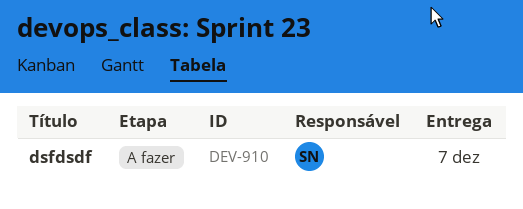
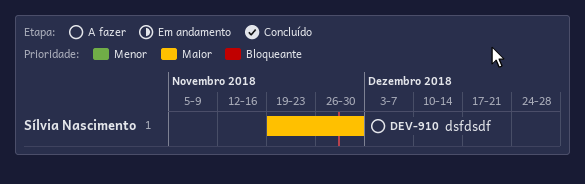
DEV-910, due: Dec 7 -> Nov 30

